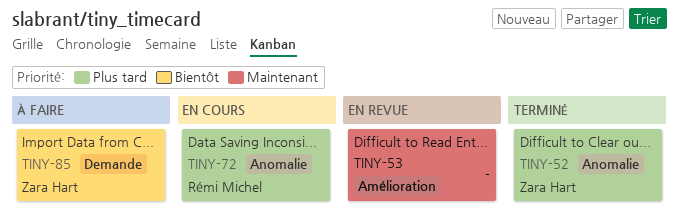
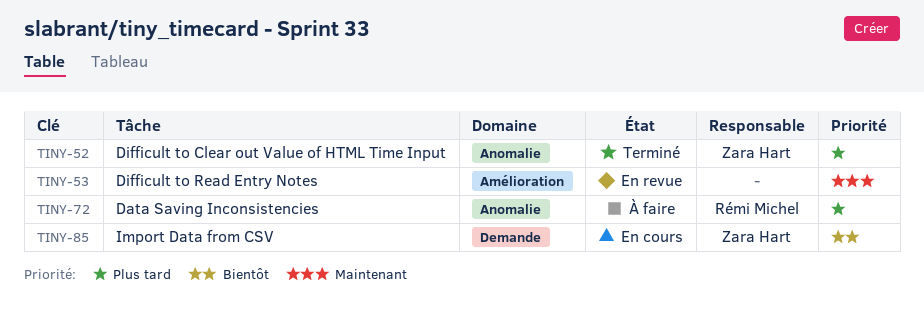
TINY-72, status: En cours -> À faire
TINY-85, status: À faire -> En cours

